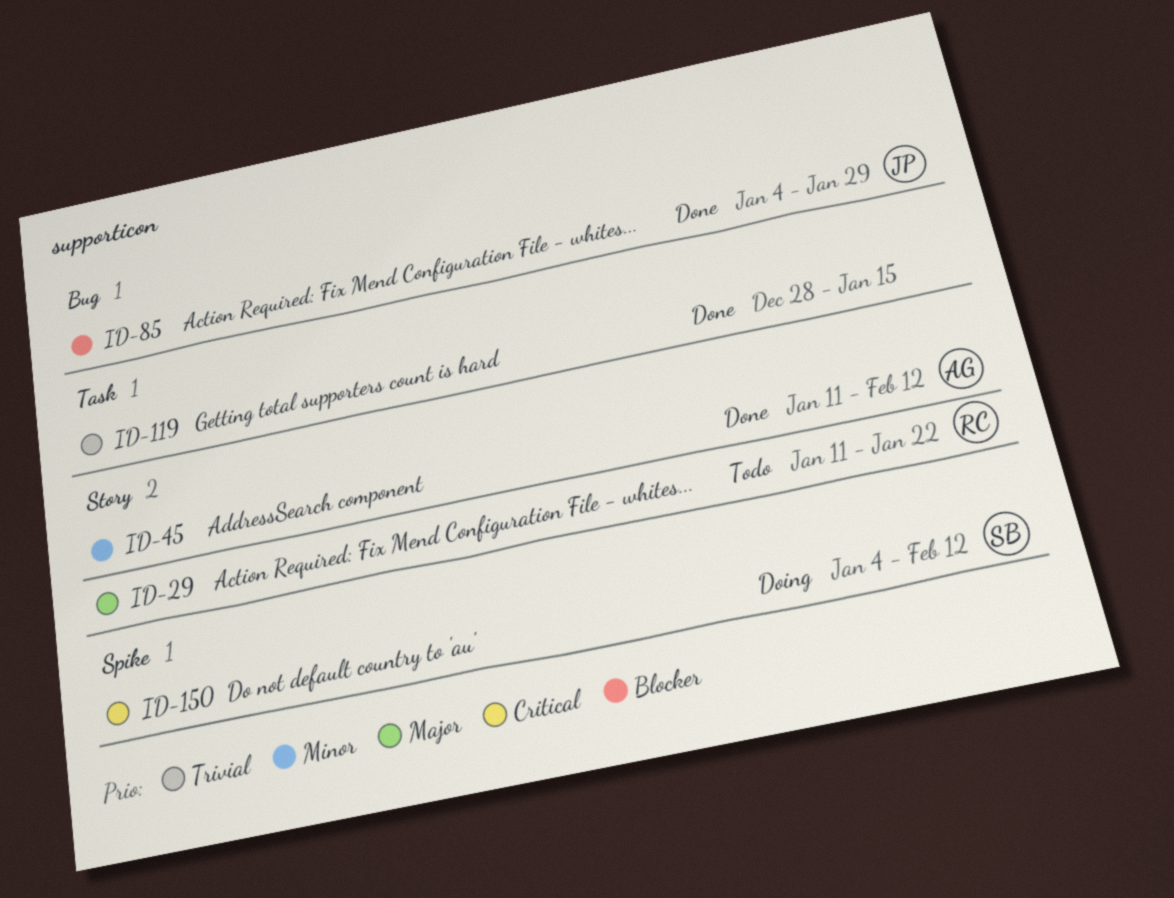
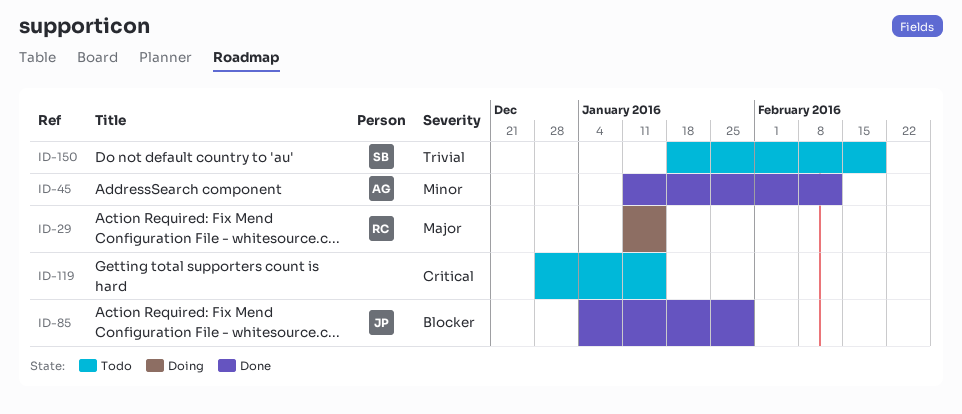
ID-29, status: Todo -> Doing
ID-29, due: Jan 22 -> Jan 15
ID-119, status: Done -> Todo
ID-119, priority: Trivial -> Critical
ID-150, status: Doing -> Todo
ID-150, priority: Critical -> Trivial
ID-150, start: Jan 4 -> Jan 18
ID-150, due: Feb 12 -> Feb 19

